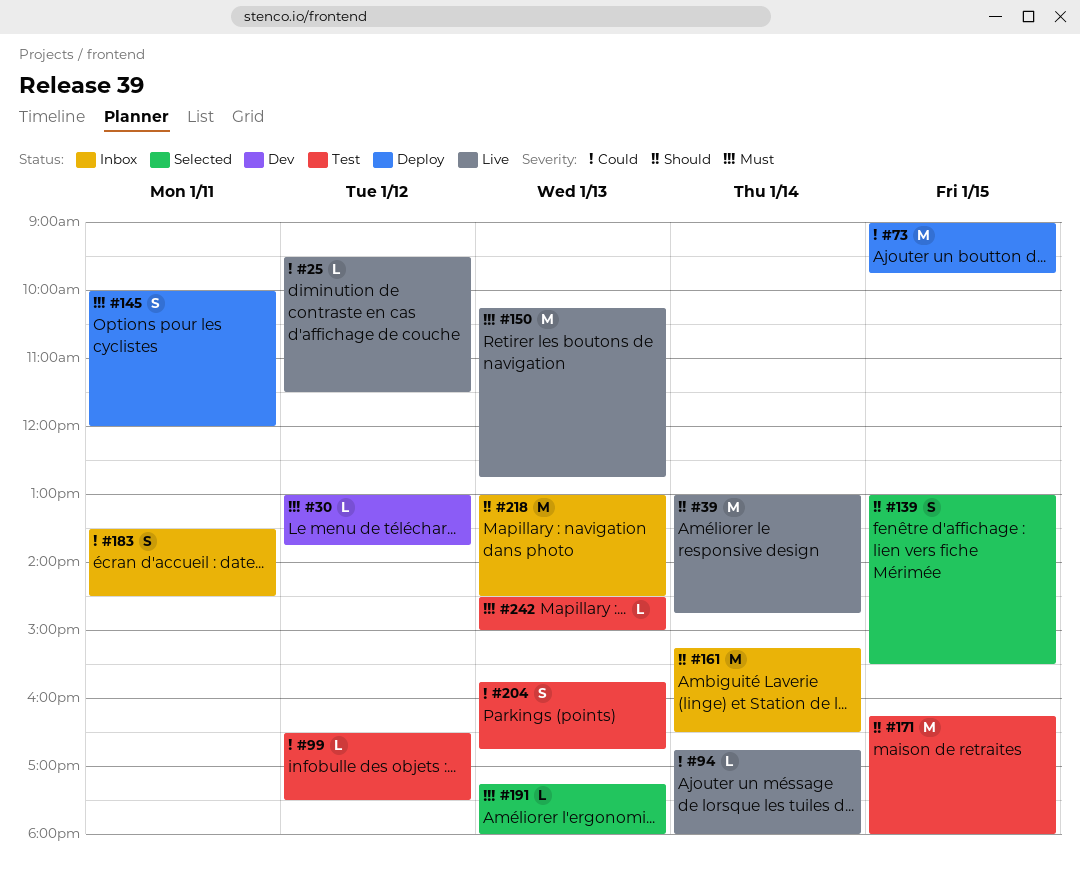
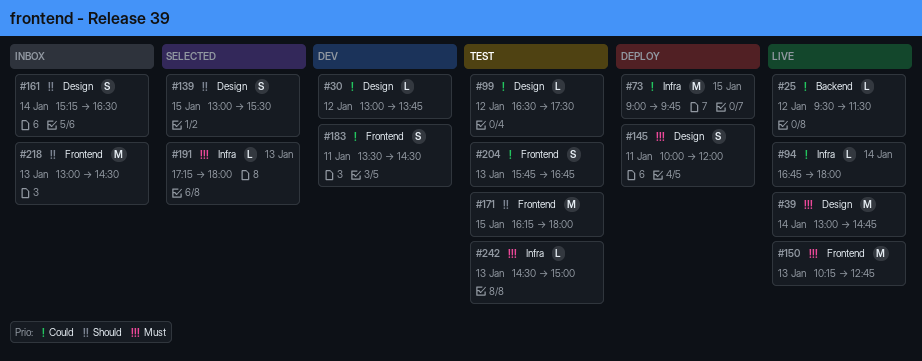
#30, priority: Must -> Could
#39, priority: Should -> Must
#161, estimate: M -> S
#183, status: Inbox -> Dev

